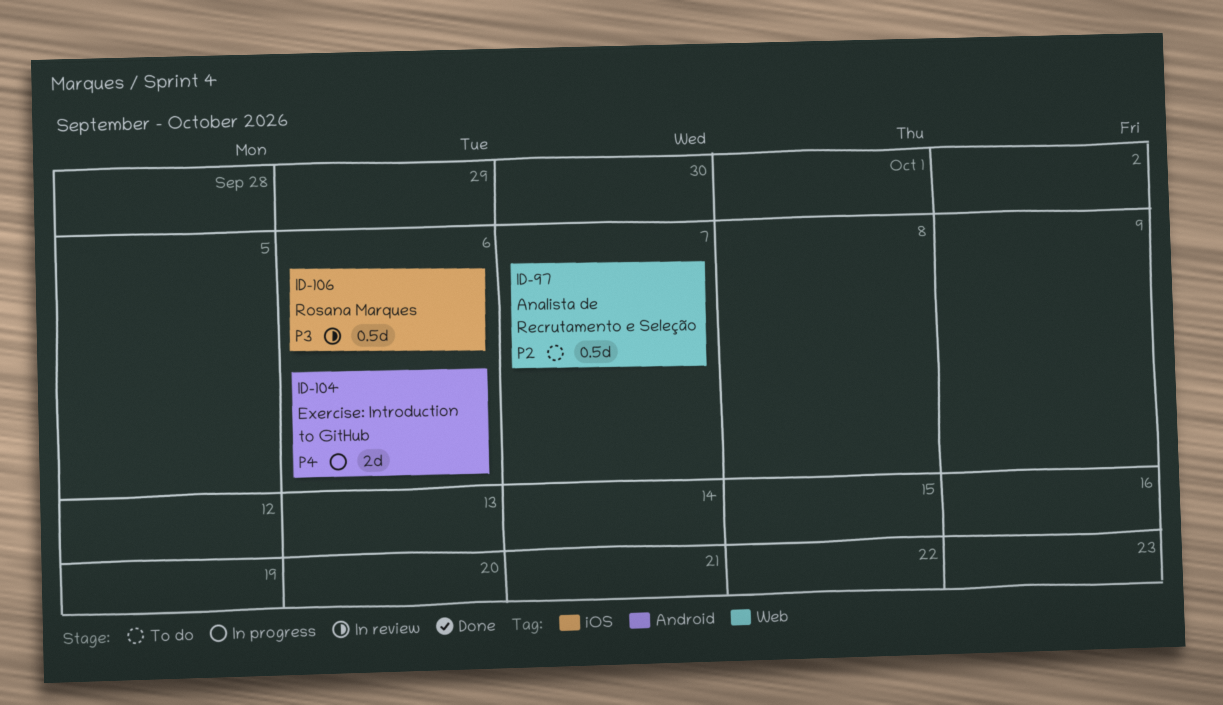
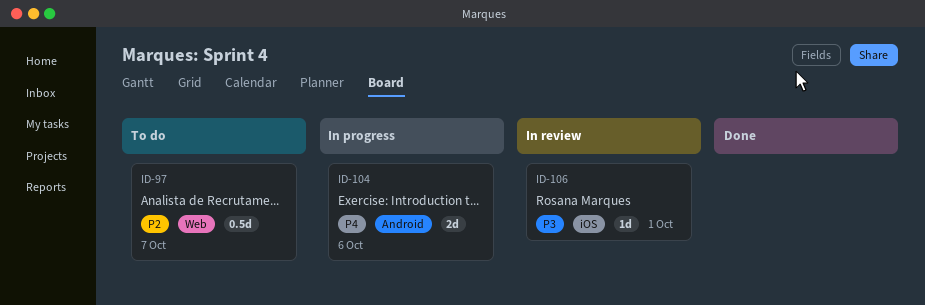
ID-106, estimate: 0.5d -> 1d
ID-106, due: Oct 6 -> Oct 1

